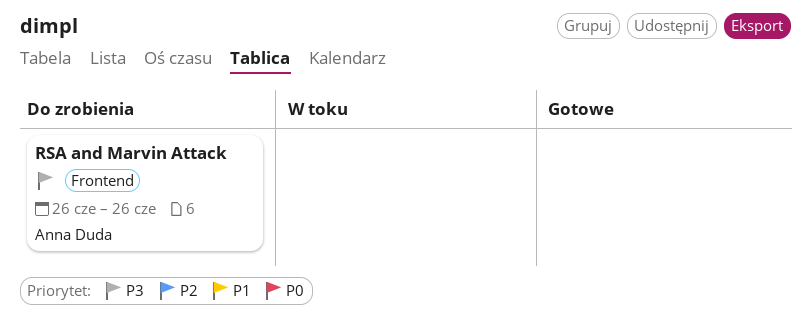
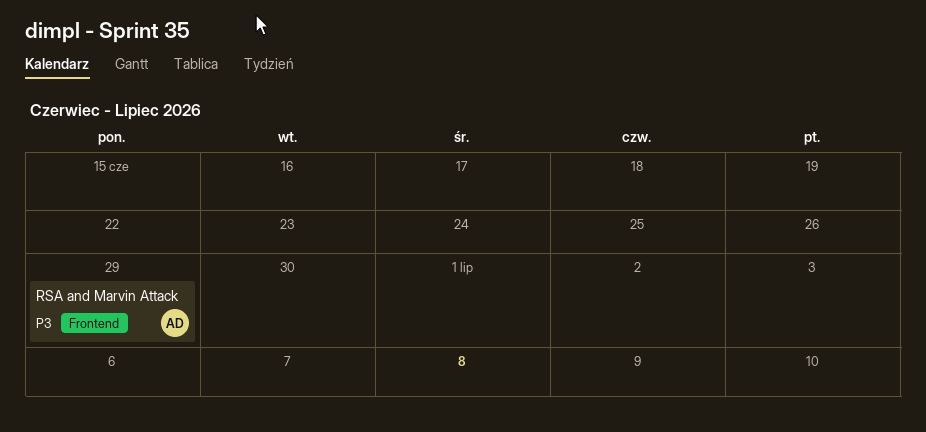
RSA and Marvin Attack, due: Jun 26 -> Jun 29

